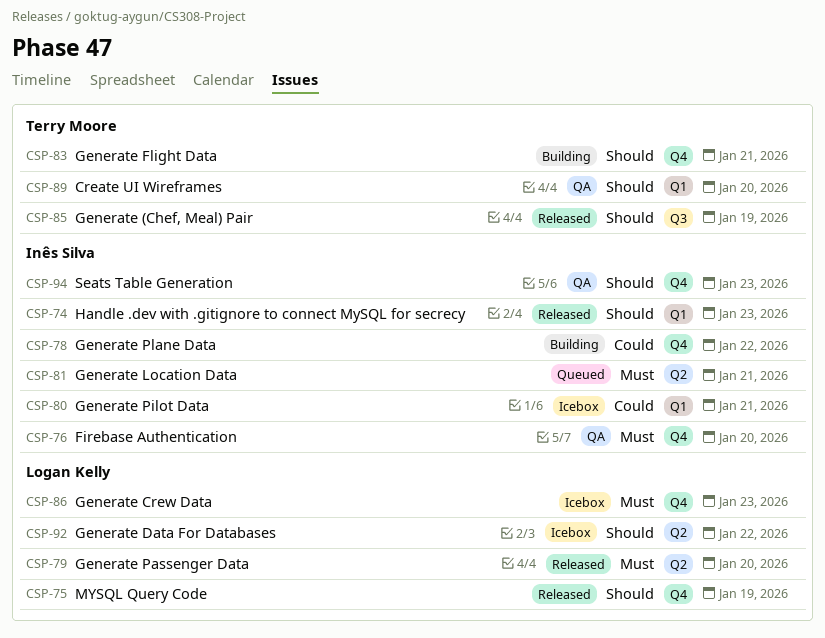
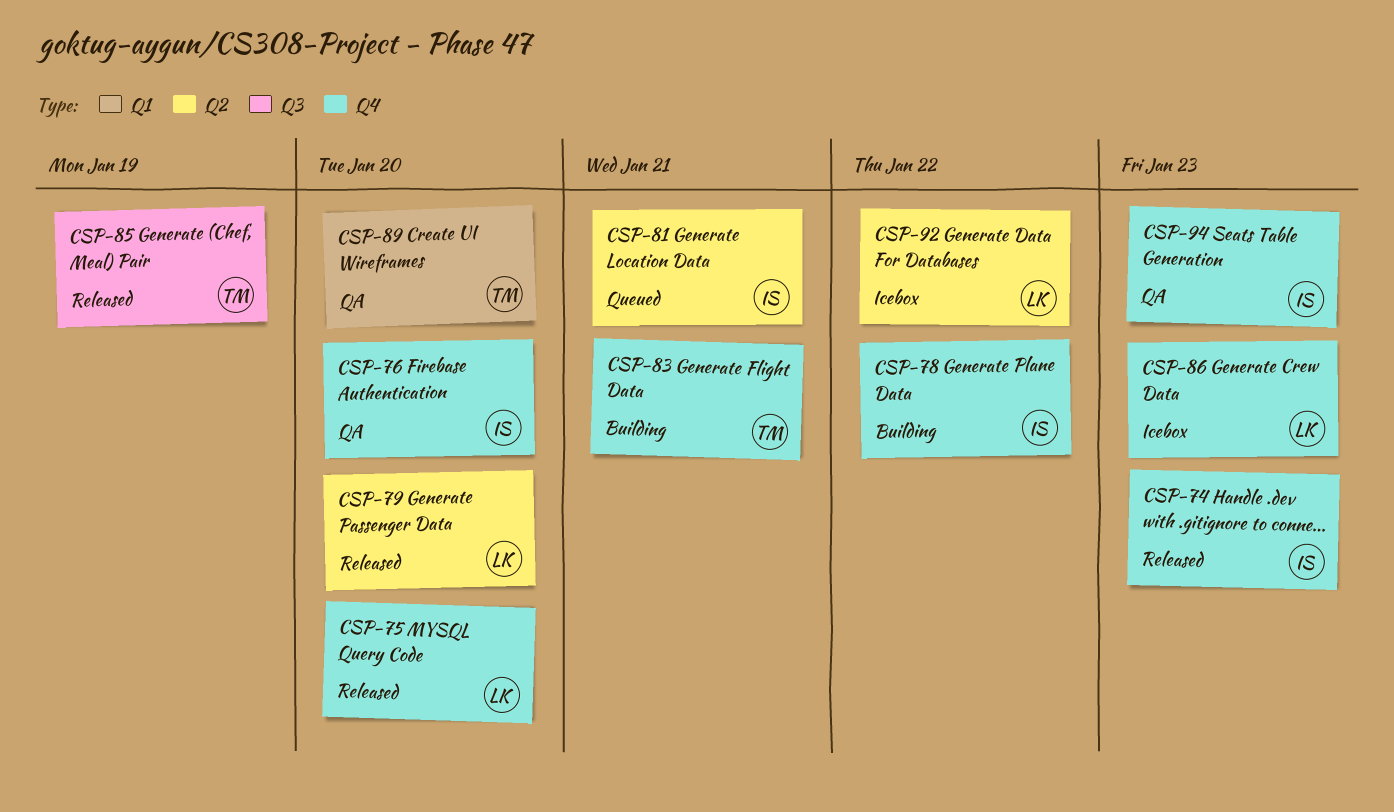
CSP-74, label: Q1 -> Q4
CSP-75, due: Jan 19 -> Jan 20
CSP-80: present -> none

